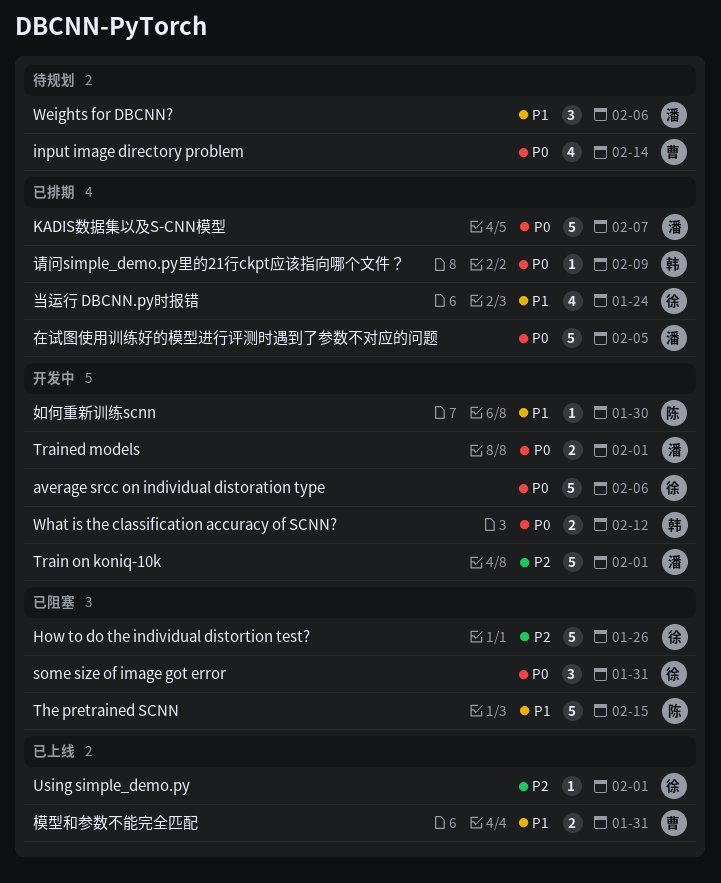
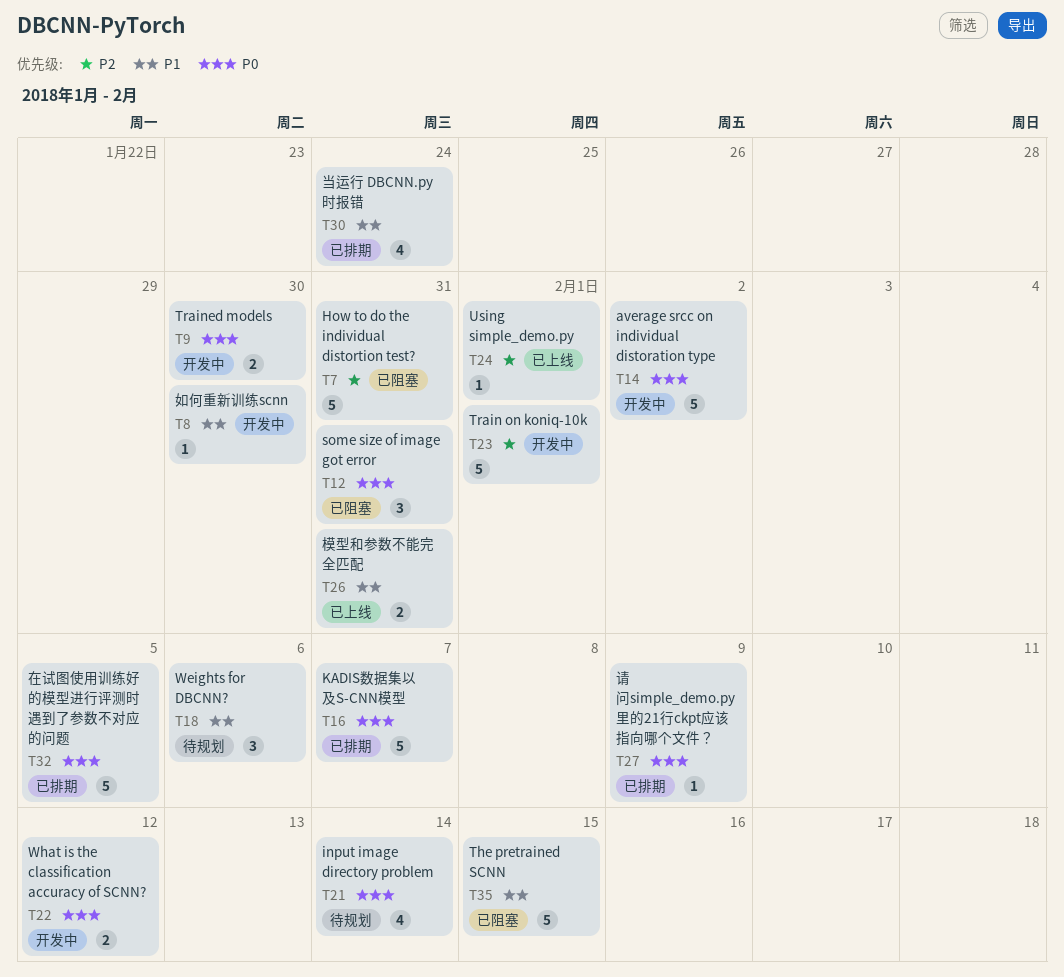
average srcc on individual distoration type, due: Feb 6 -> Feb 2
How to do the individual distortion test?, due: Jan 26 -> Jan 31
Trained models, due: Feb 1 -> Jan 30

